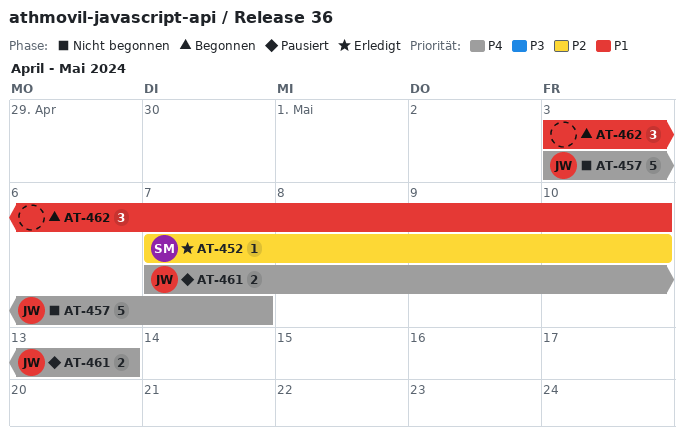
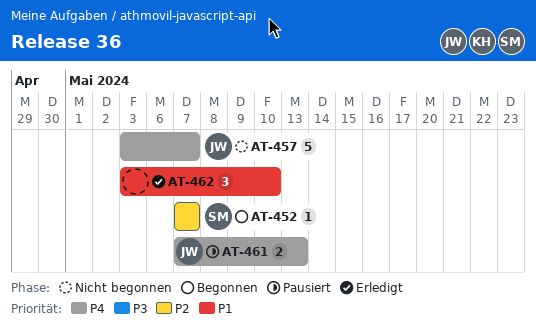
AT-452, status: Erledigt -> Begonnen
AT-452, due: May 10 -> May 7
AT-462, status: Begonnen -> Erledigt

